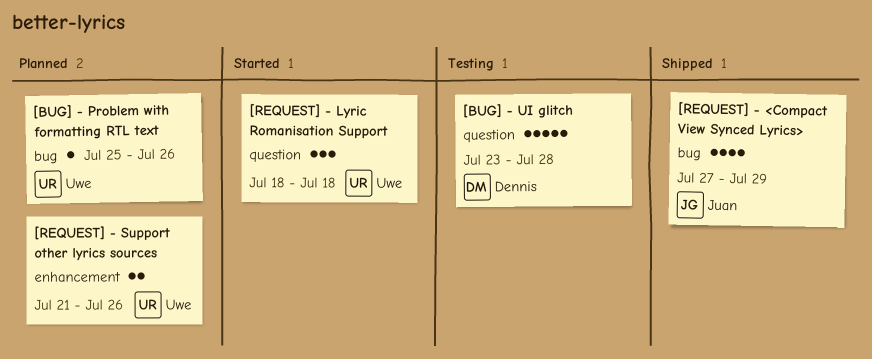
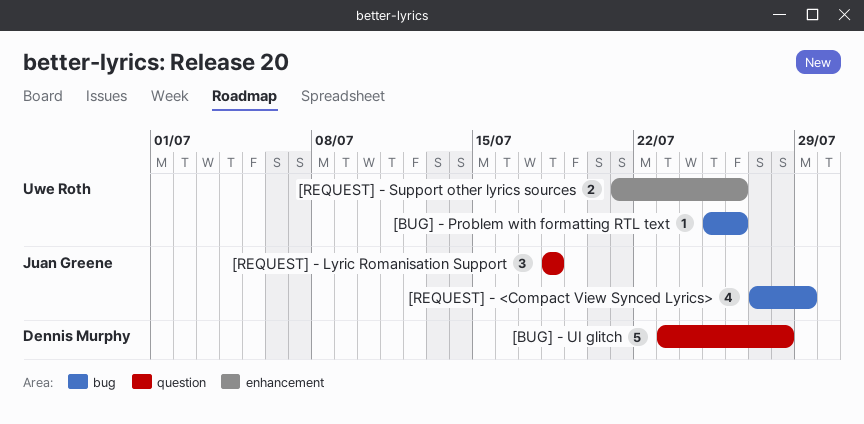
[REQUEST] - Lyric Romanisation Support, owner: Uwe Roth -> Juan Greene

